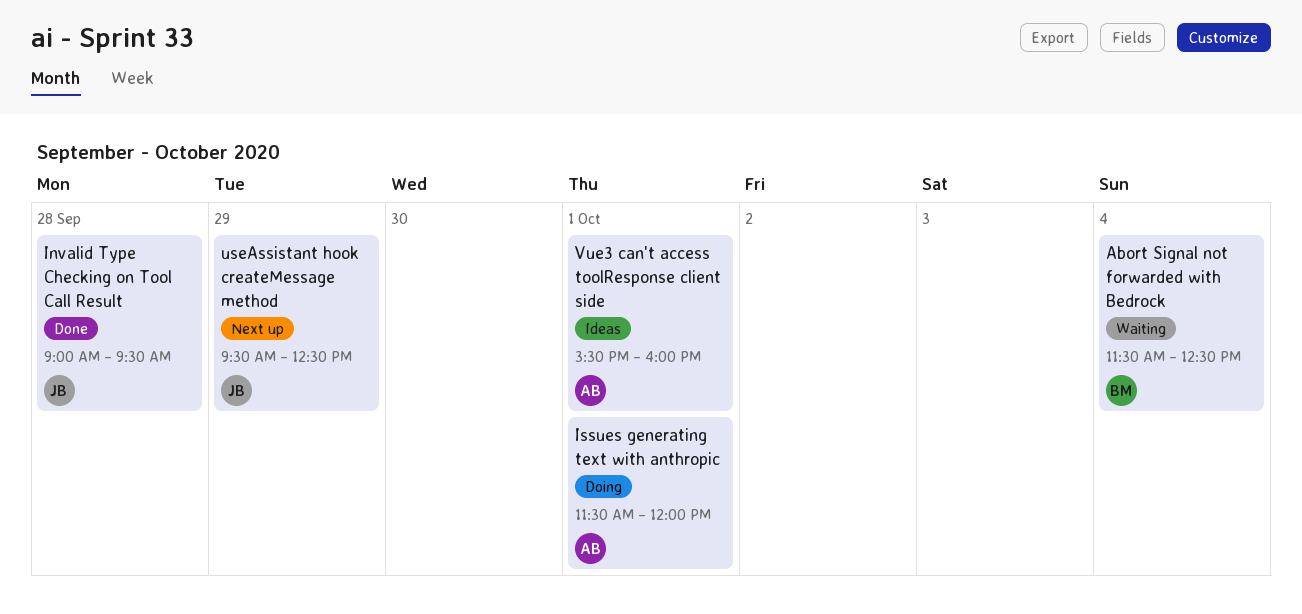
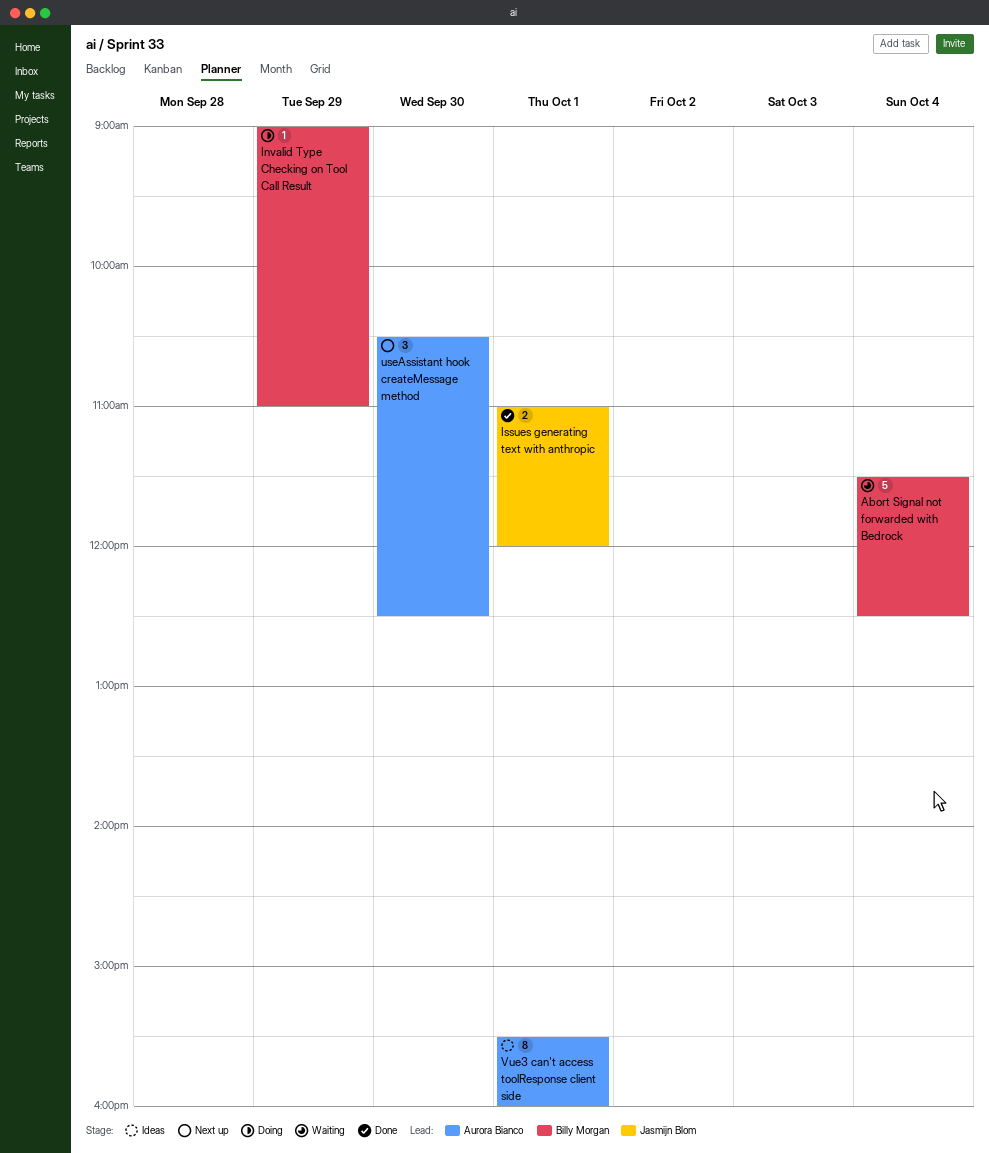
Invalid Type Checking on Tool Call Result, status: Done -> Doing
Invalid Type Checking on Tool Call Result, owner: Jasmijn Blom -> Billy Morgan
Invalid Type Checking on Tool Call Result, day: Sep 28 -> Sep 29
Invalid Type Checking on Tool Call Result, ends: 09:30 -> 11:00
Issues generating text with anthropic, status: Doing -> Done
Issues generating text with anthropic, owner: Aurora Bianco -> Jasmijn Blom
Issues generating text with anthropic, begins: 11:30 -> 11:00
useAssistant hook createMessage method, owner: Jasmijn Blom -> Aurora Bianco
useAssistant hook createMessage method, day: Sep 29 -> Sep 30
useAssistant hook createMessage method, begins: 09:30 -> 10:30

